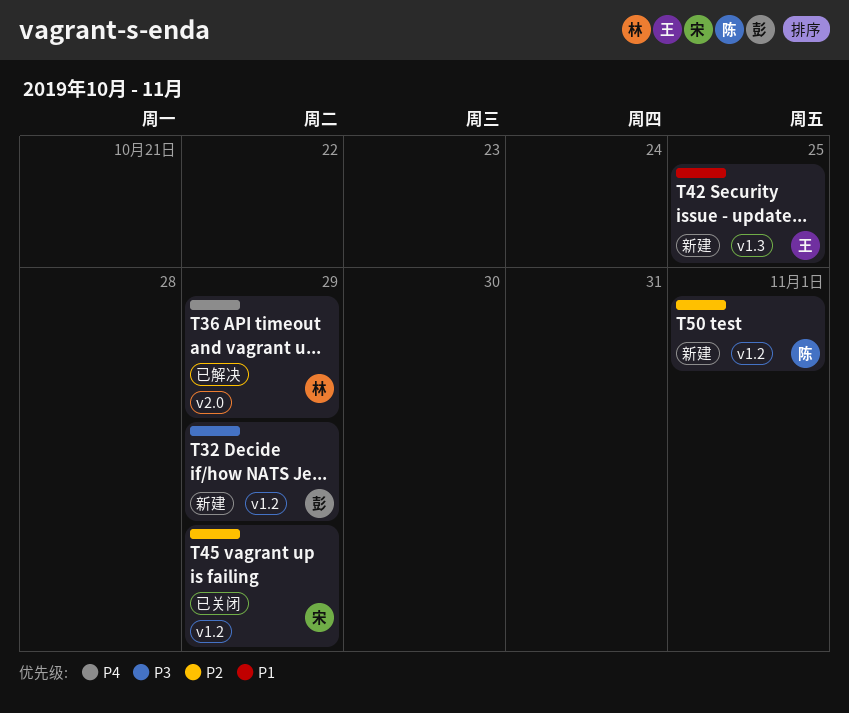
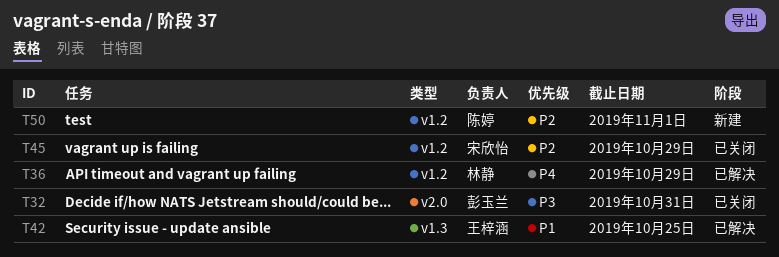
T32, status: 新建 -> 已关闭
T32, label: v1.2 -> v2.0
T32, due: Oct 29 -> Oct 31
T36, label: v2.0 -> v1.2
T42, status: 新建 -> 已解决

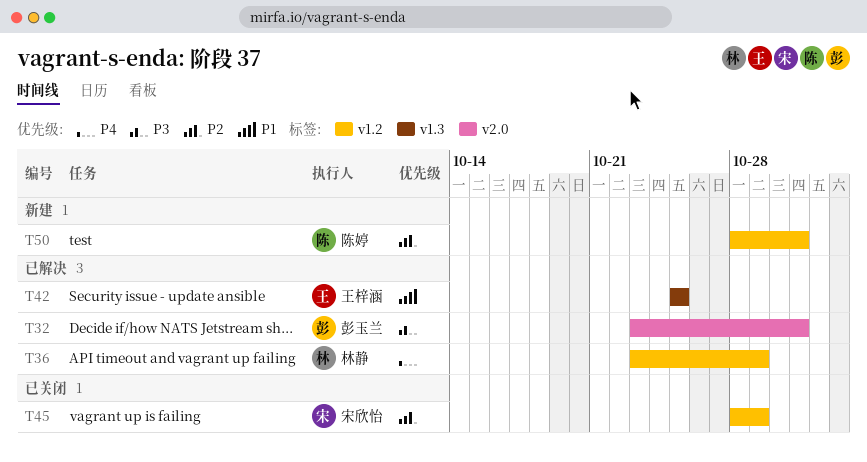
T32, status: 已关闭 -> 已解决
T50, due: Nov 1 -> Oct 31

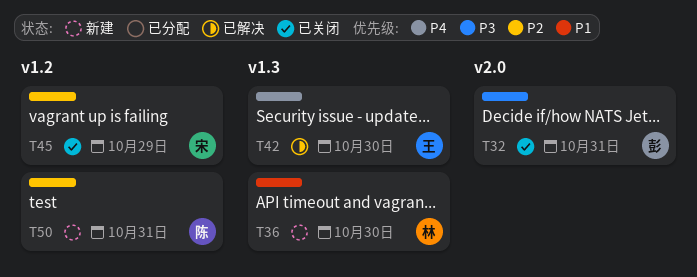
T32, status: 已解决 -> 已关闭
T36, status: 已解决 -> 新建
T36, priority: P4 -> P1
T36, label: v1.2 -> v1.3
T36, due: Oct 29 -> Oct 30
T42, priority: P1 -> P4
T42, due: Oct 25 -> Oct 30

